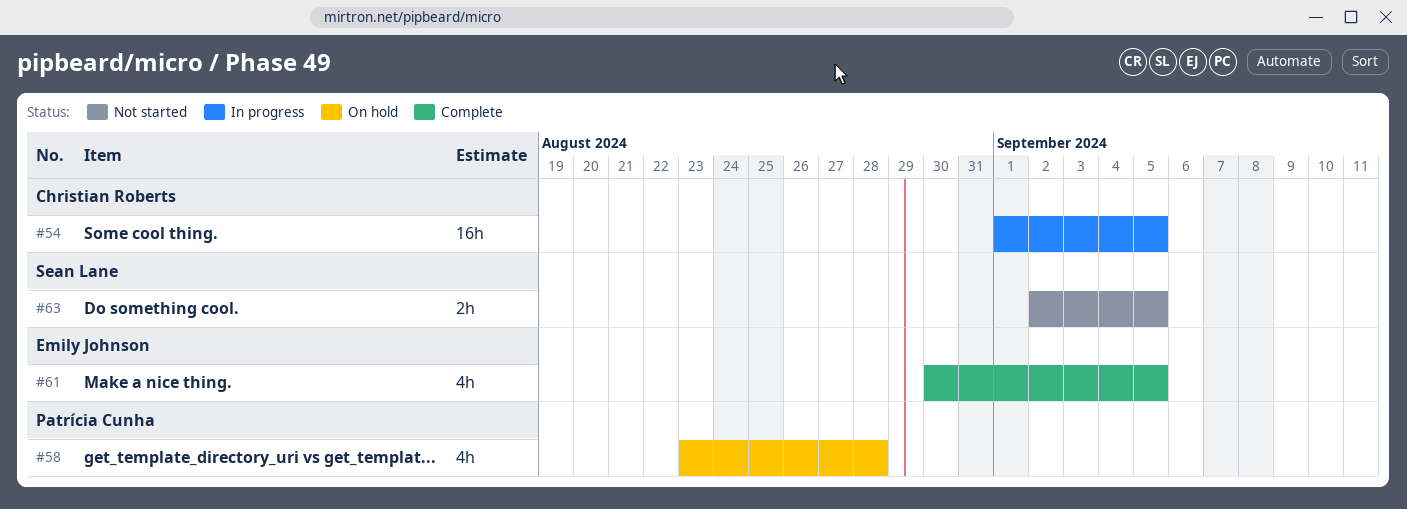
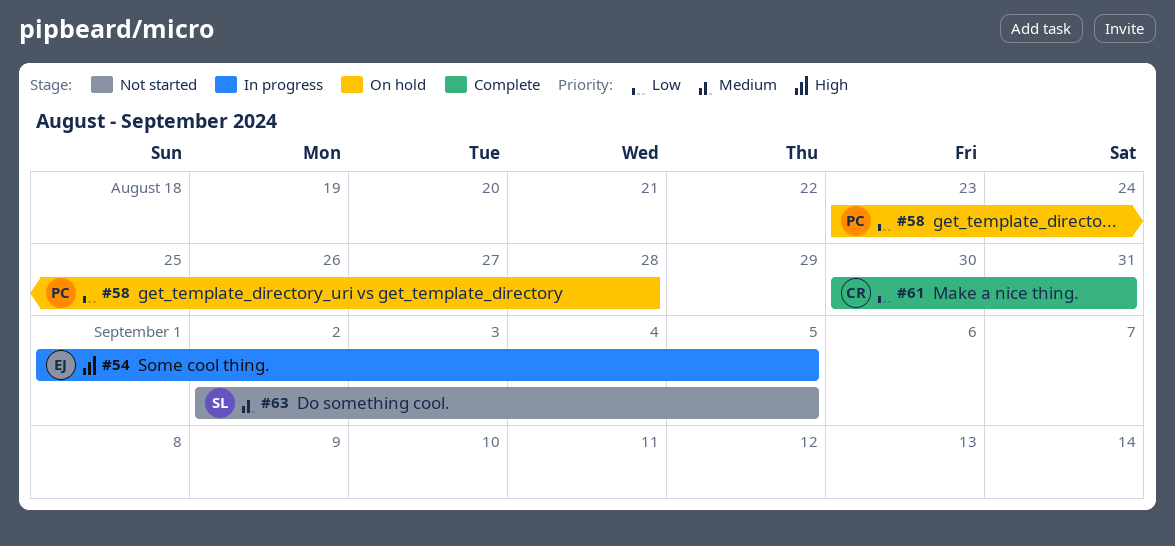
#54, owner: Christian Roberts -> Emily Johnson
#61, owner: Emily Johnson -> Christian Roberts
#61, due: Sep 5 -> Aug 31

